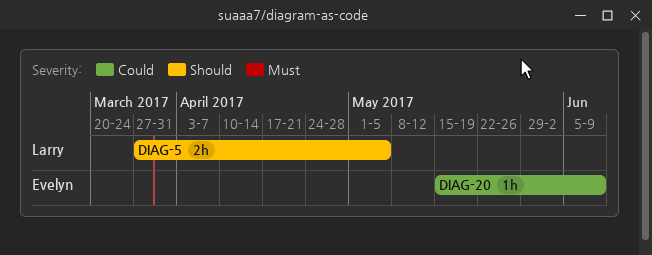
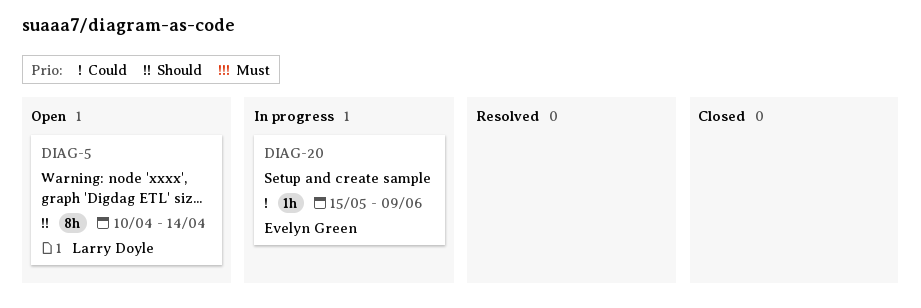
DIAG-5, estimate: 2h -> 8h
DIAG-5, start: Mar 27 -> Apr 10
DIAG-5, due: May 5 -> Apr 14

